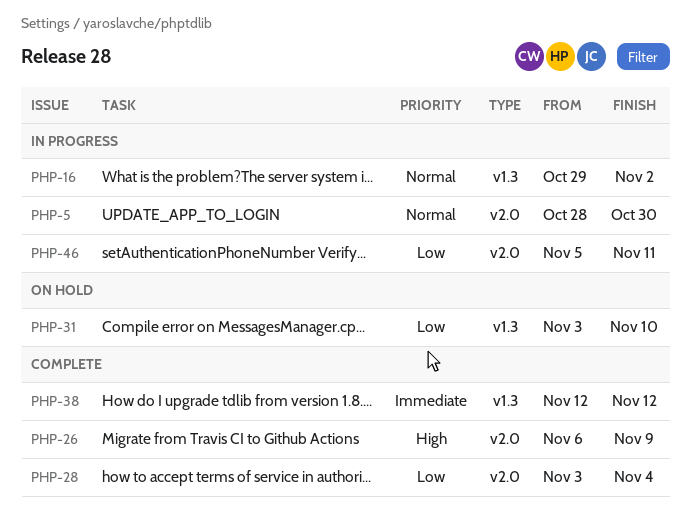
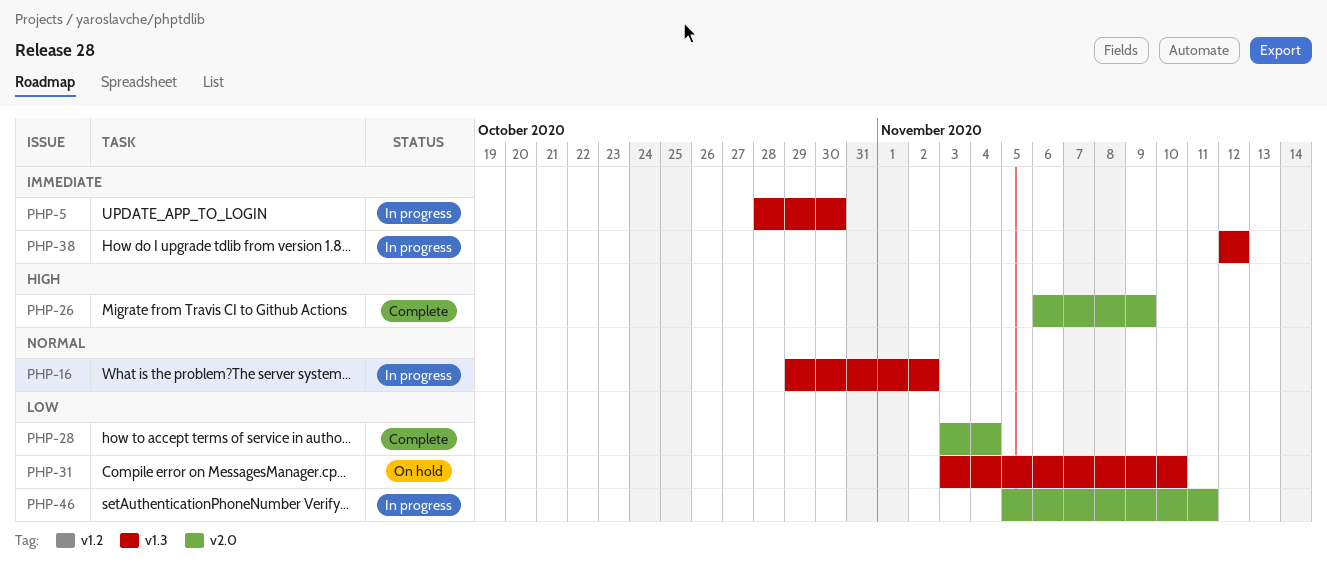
PHP-5, priority: Normal -> Immediate
PHP-5, label: v2.0 -> v1.3
PHP-38, status: Complete -> In progress

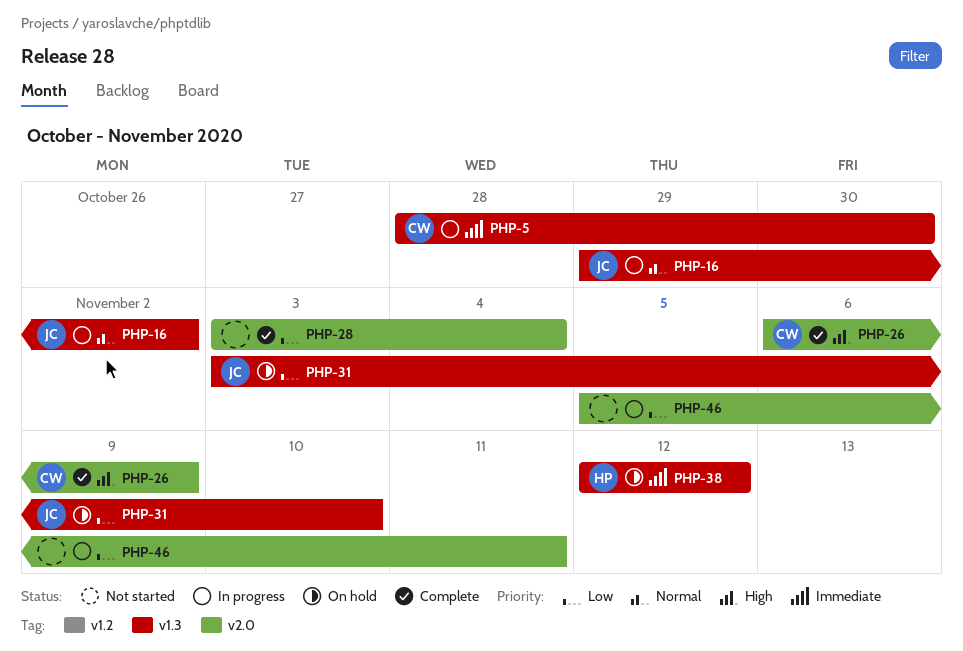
PHP-38, status: In progress -> On hold

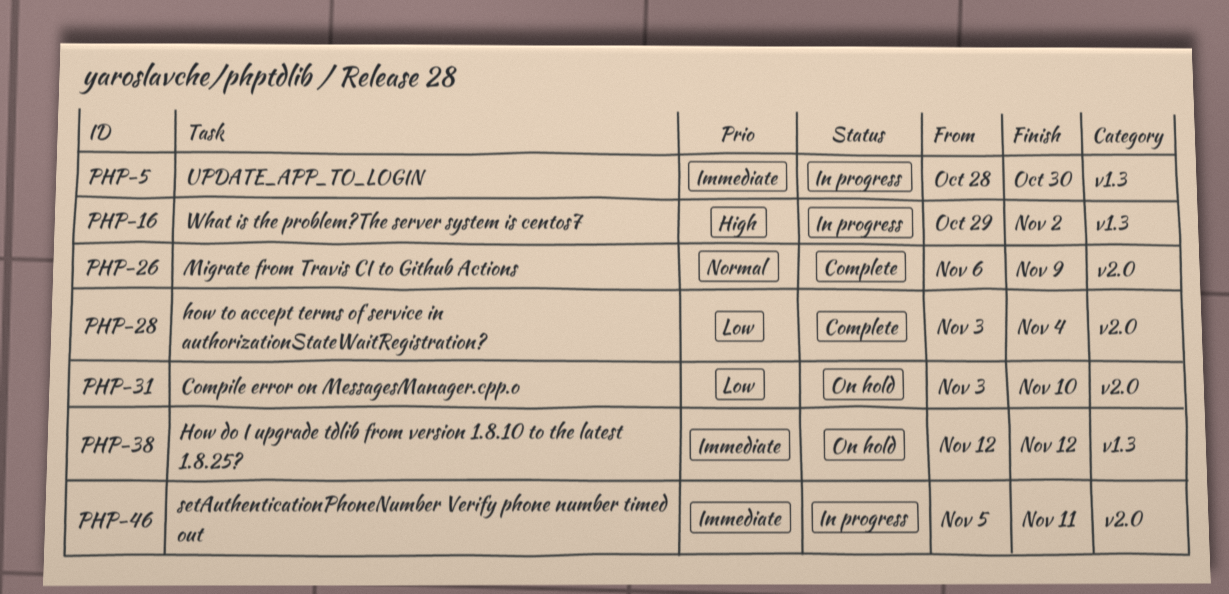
PHP-16, priority: Normal -> High
PHP-26, priority: High -> Normal
PHP-31, label: v1.3 -> v2.0
PHP-46, priority: Low -> Immediate

